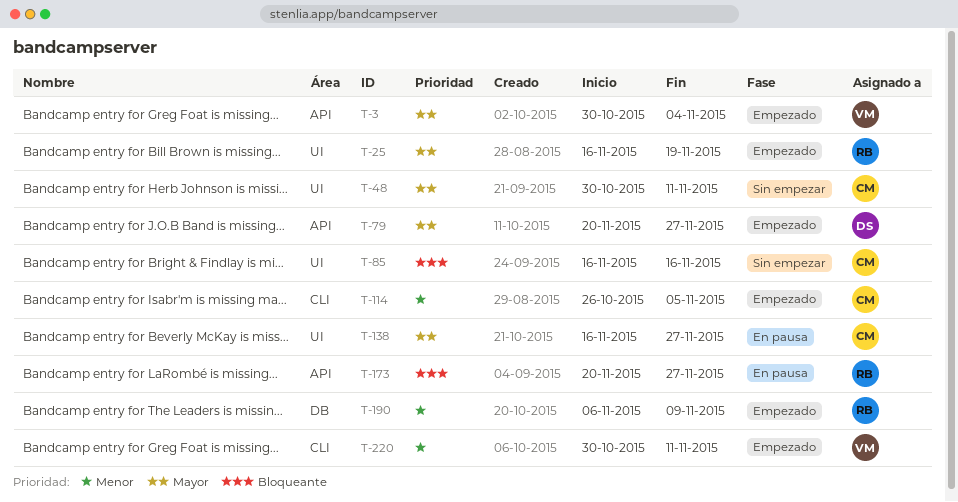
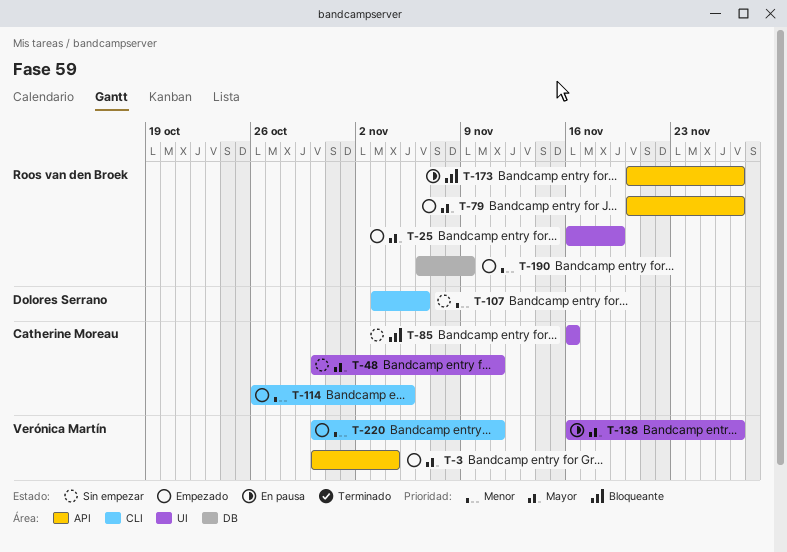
T-79, owner: Dolores Serrano -> Roos van den Broek
T-107: none -> present
T-138, owner: Catherine Moreau -> Verónica Martín

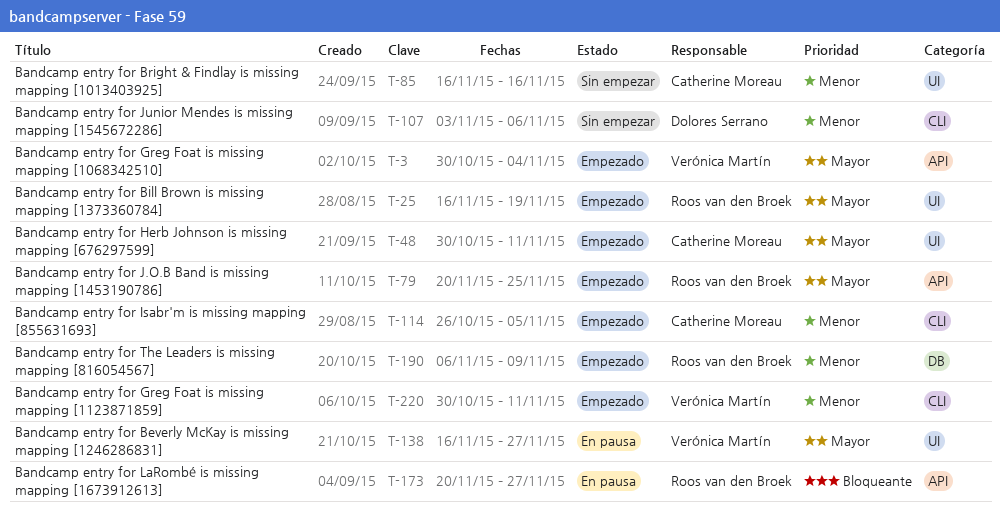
T-48, status: Sin empezar -> Empezado
T-79, due: Nov 27 -> Nov 25
T-85, priority: Bloqueante -> Menor

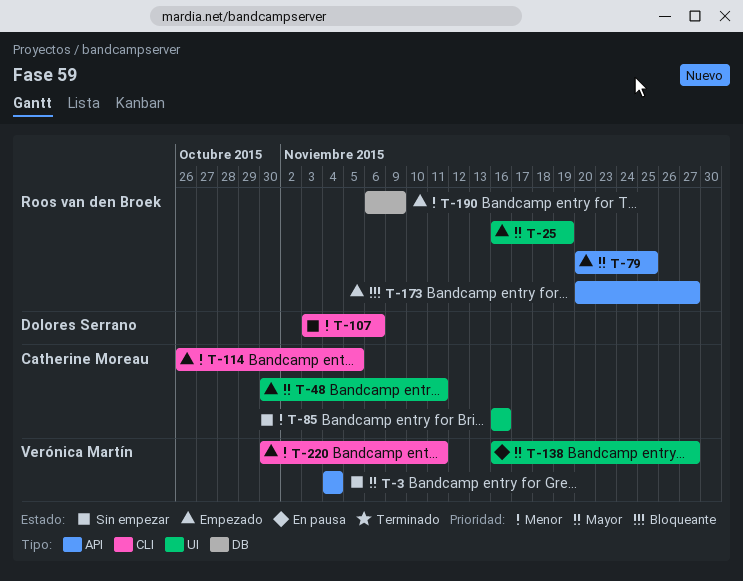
T-3, status: Empezado -> Sin empezar
T-3, start: Oct 30 -> Nov 4
T-173, status: En pausa -> Empezado

